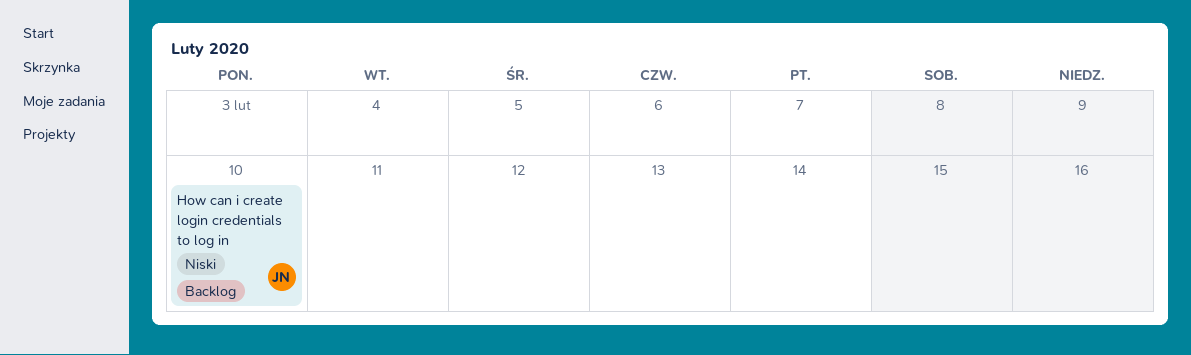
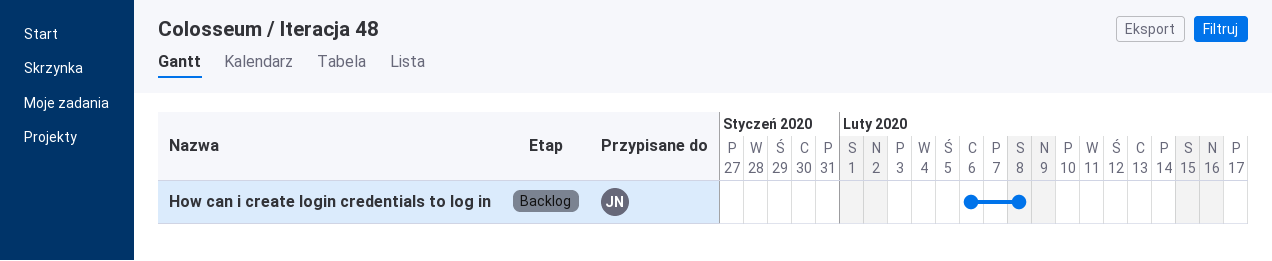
How can i create login credentials to log in, due: Feb 10 -> Feb 8

